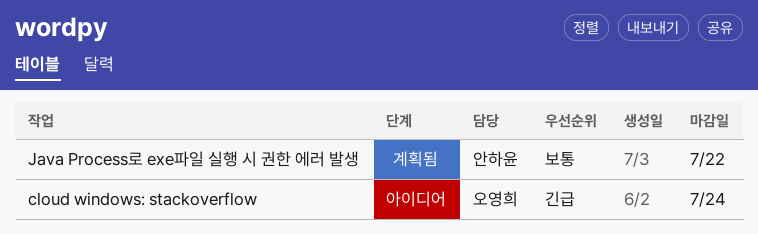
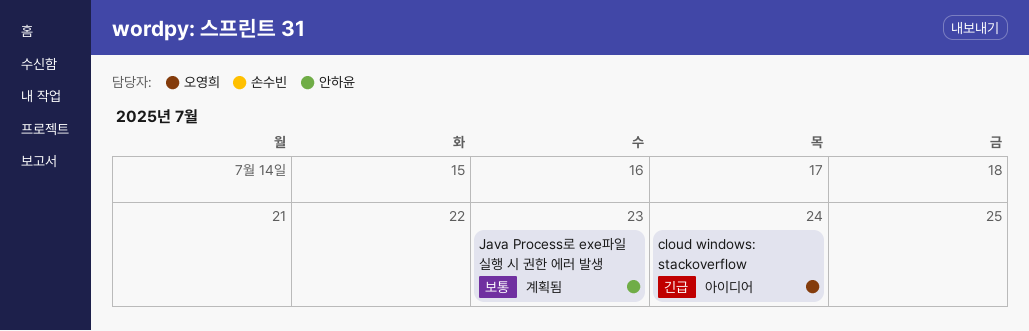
Java Process로 exe파일 실행 시 권한 에러 발생, due: Jul 22 -> Jul 23

